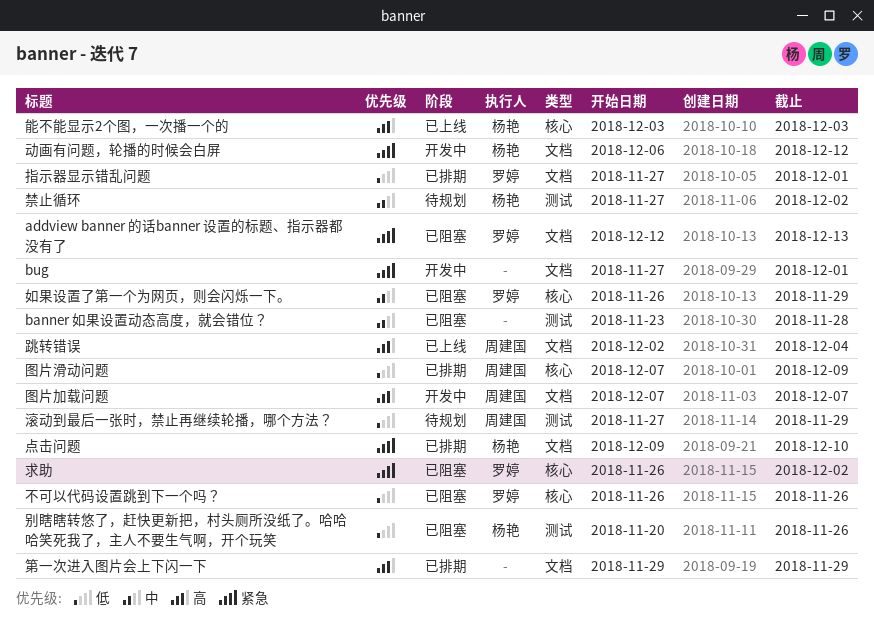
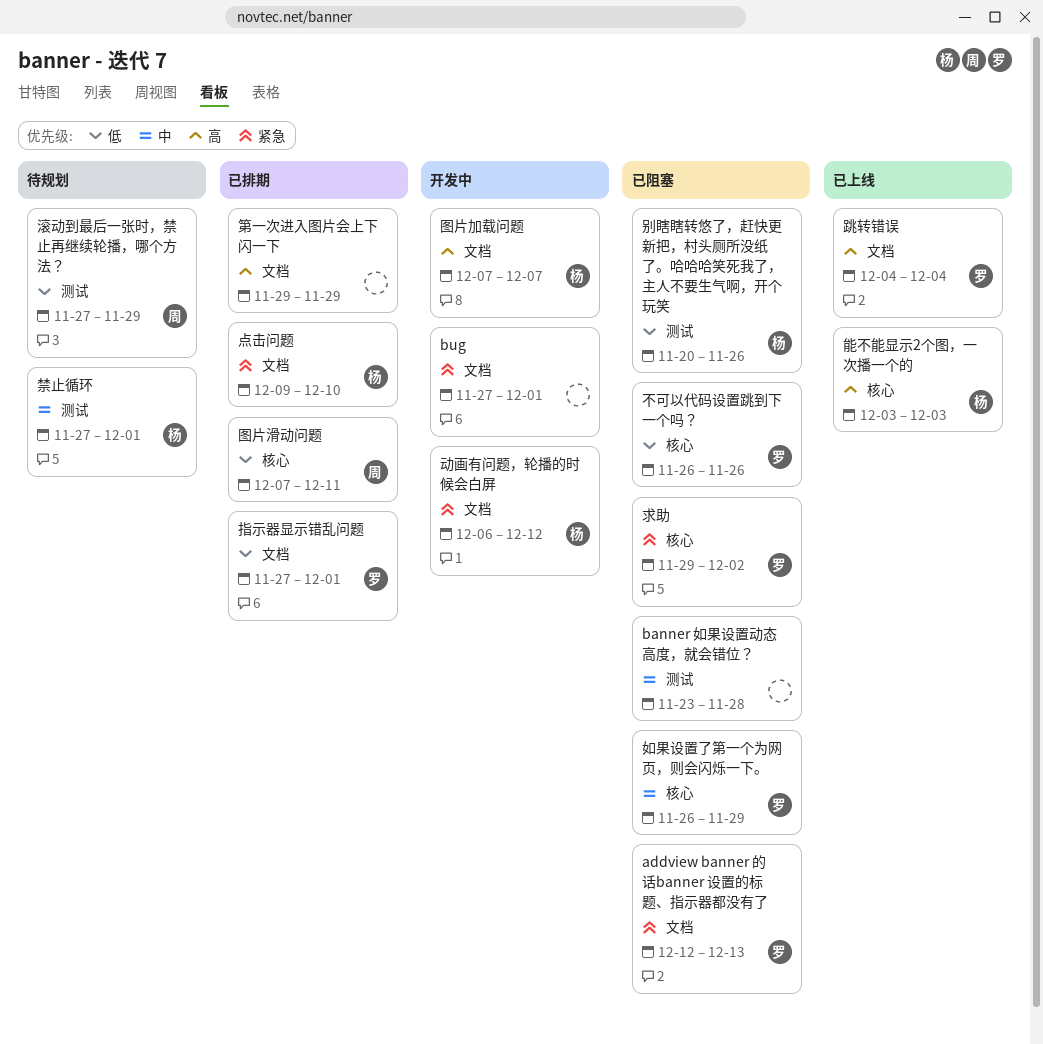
图片加载问题, owner: 周建国 -> 杨艳
图片滑动问题, due: Dec 9 -> Dec 11
求助, start: Nov 26 -> Nov 29
禁止循环, due: Dec 2 -> Dec 1
跳转错误, owner: 周建国 -> 罗婷
跳转错误, start: Dec 2 -> Dec 4

